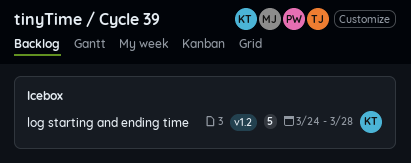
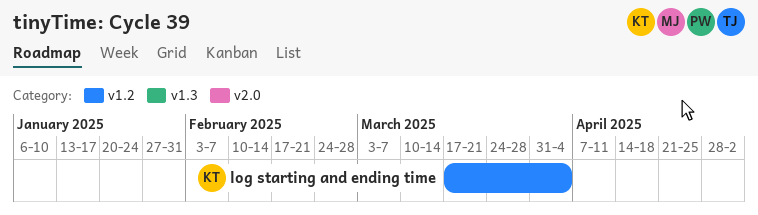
log starting and ending time, start: Mar 24 -> Mar 17
log starting and ending time, due: Mar 28 -> Apr 4

